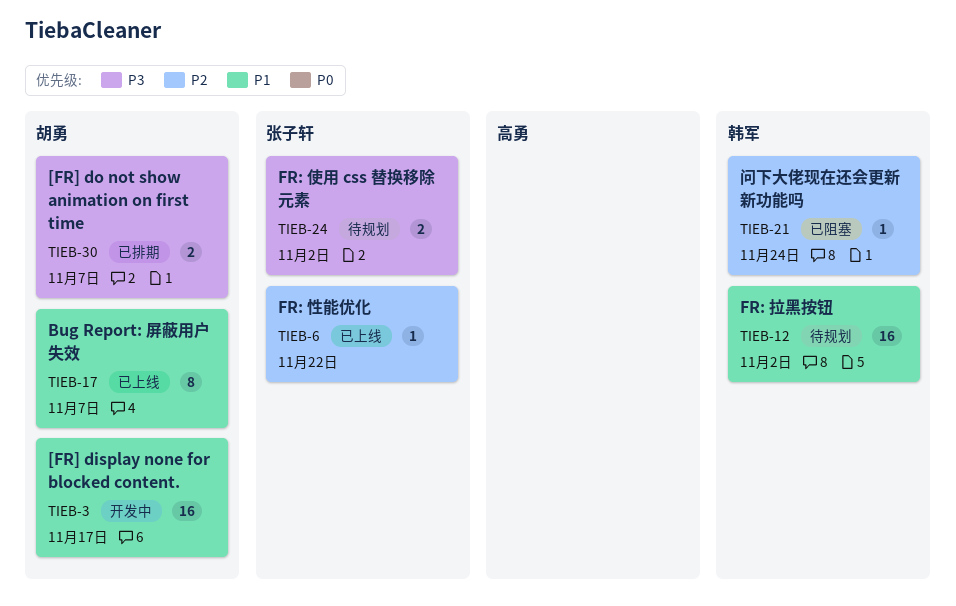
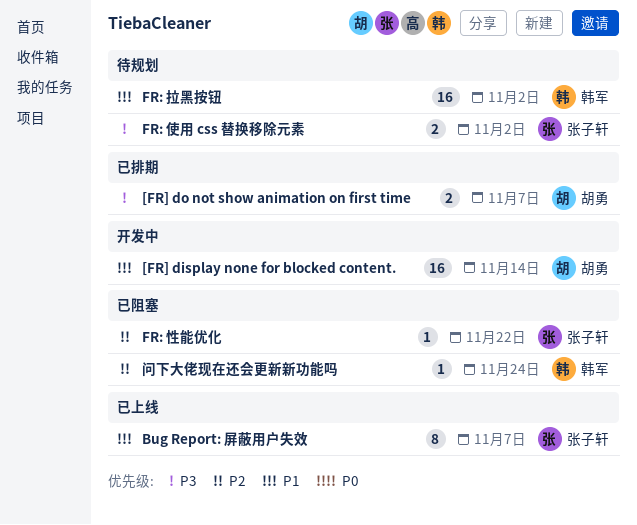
[FR] display none for blocked content., due: Nov 17 -> Nov 14
Bug Report: 屏蔽用户失效, owner: 胡勇 -> 张子轩
FR: 性能优化, status: 已上线 -> 已阻塞

